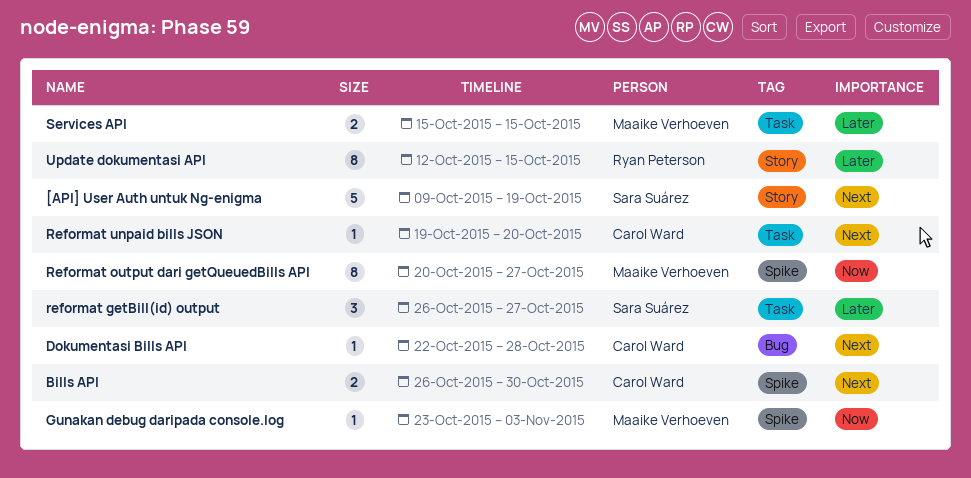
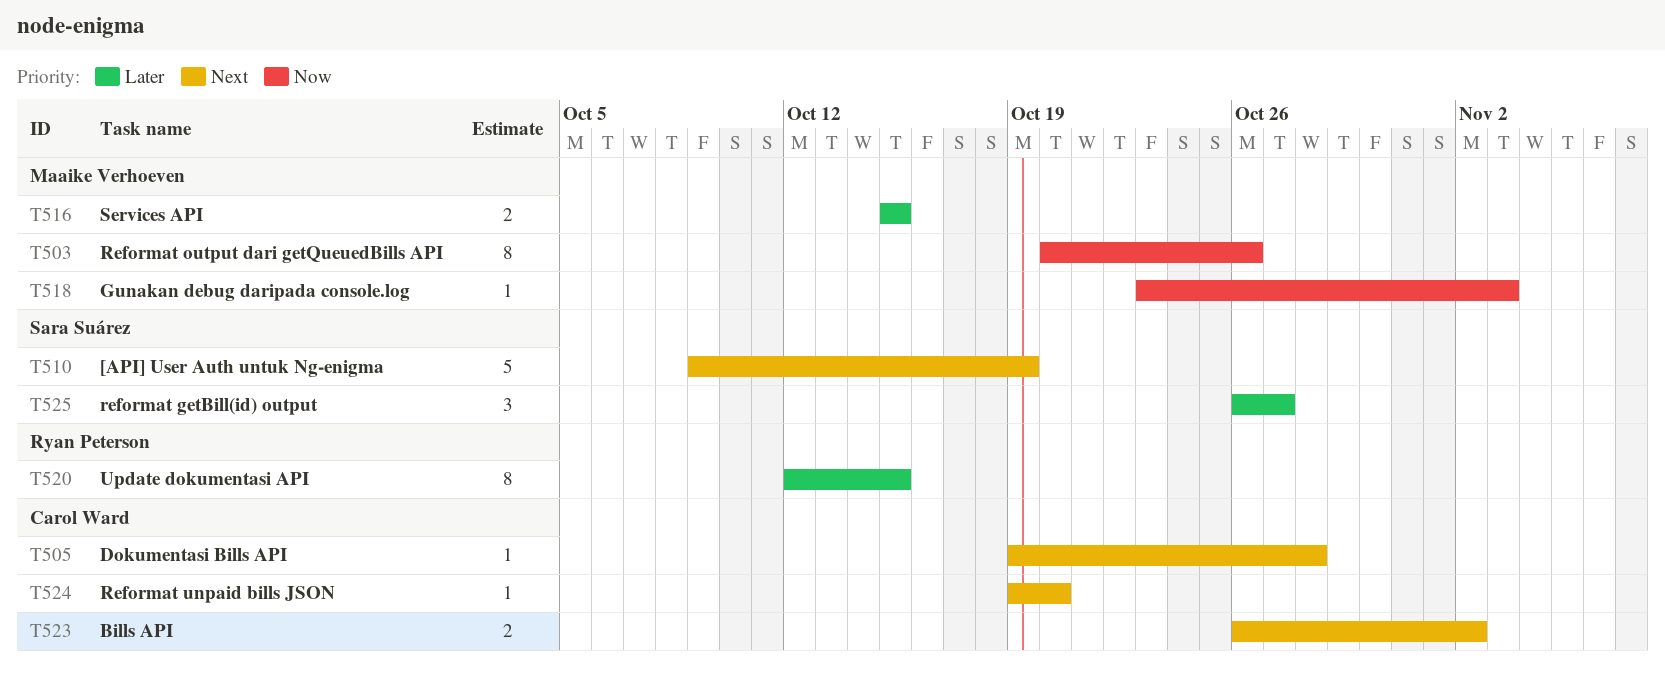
Bills API, due: Oct 30 -> Nov 2
Dokumentasi Bills API, start: Oct 22 -> Oct 19
Reformat output dari getQueuedBills API, due: Oct 27 -> Oct 26

